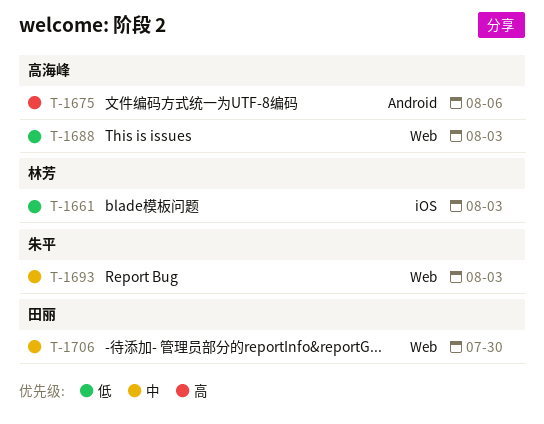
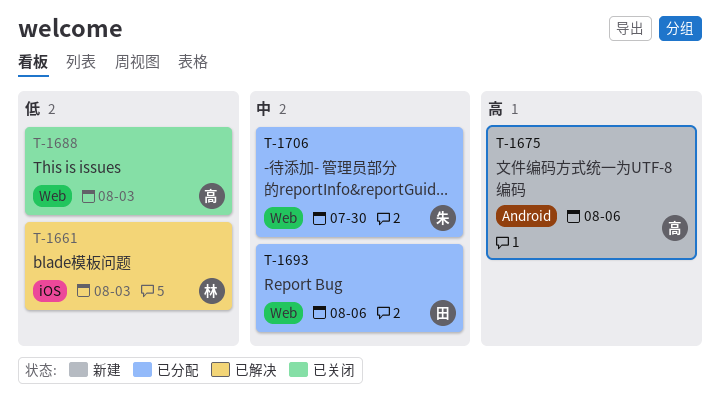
T-1693, owner: 朱平 -> 田丽
T-1693, due: Aug 3 -> Aug 6
T-1706, owner: 田丽 -> 朱平

